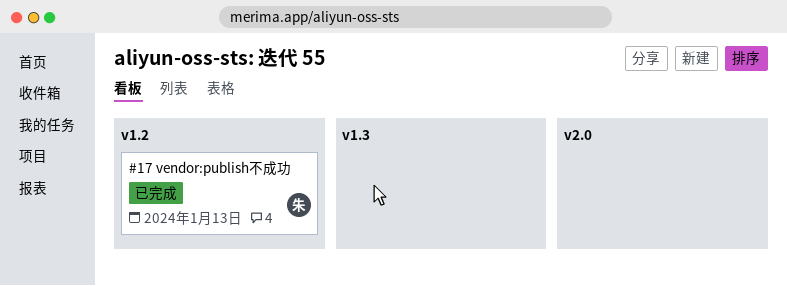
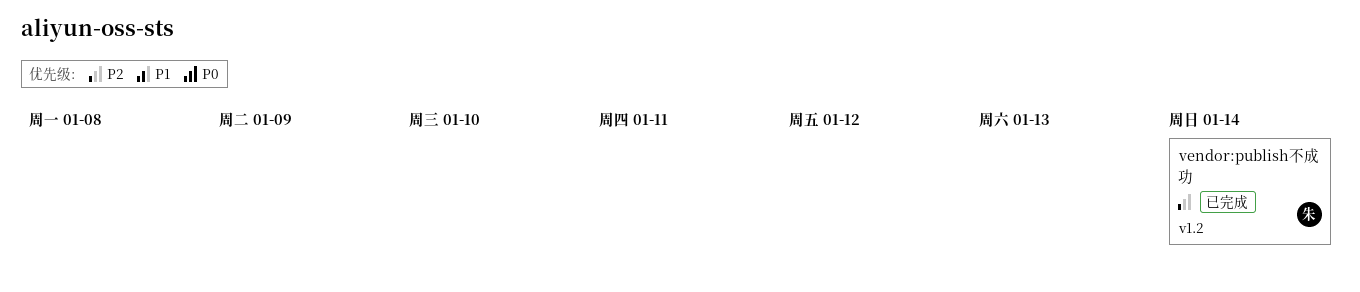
vendor:publish不成功, due: Jan 13 -> Jan 14

